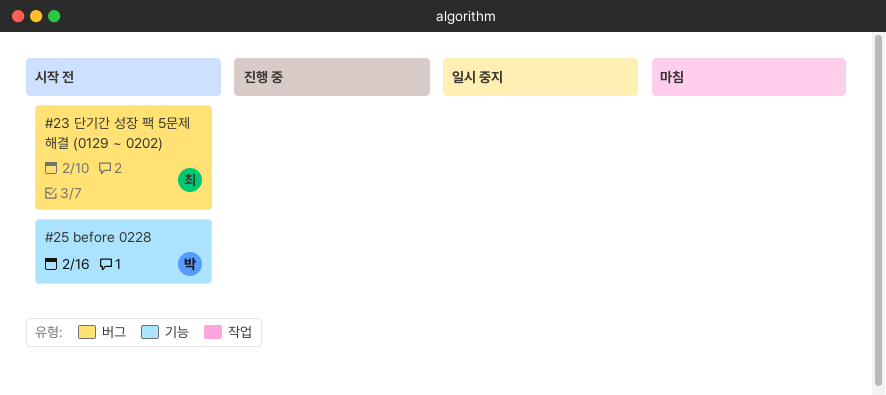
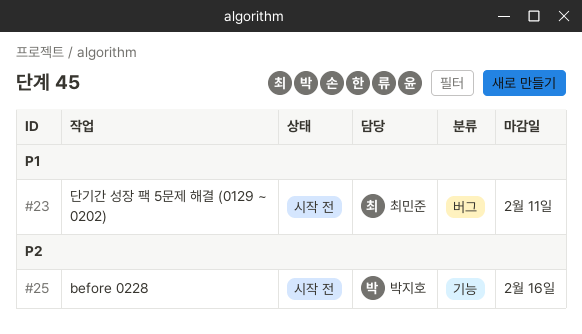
#23, due: Feb 10 -> Feb 11

